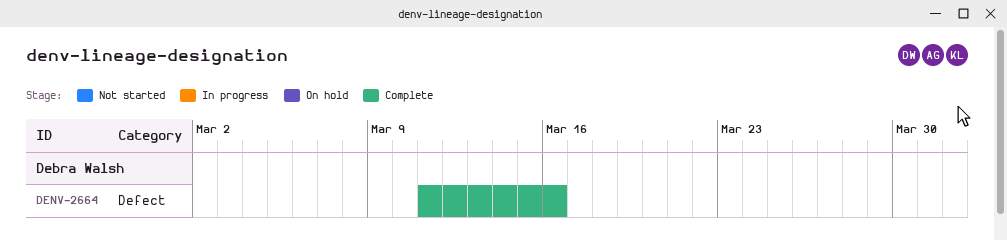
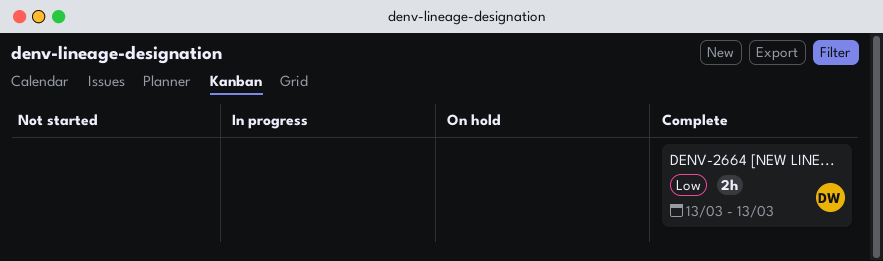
DENV-2664, start: Mar 11 -> Mar 13
DENV-2664, due: Mar 16 -> Mar 13

